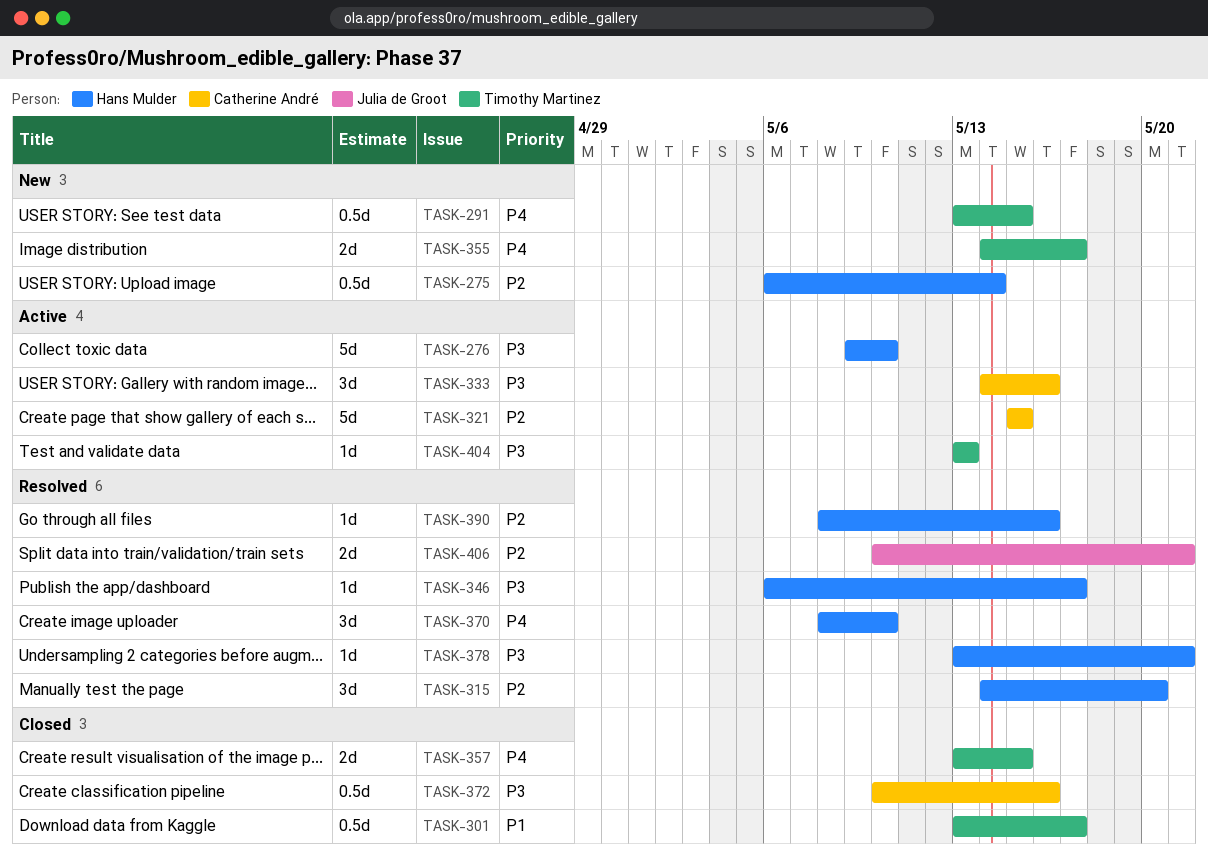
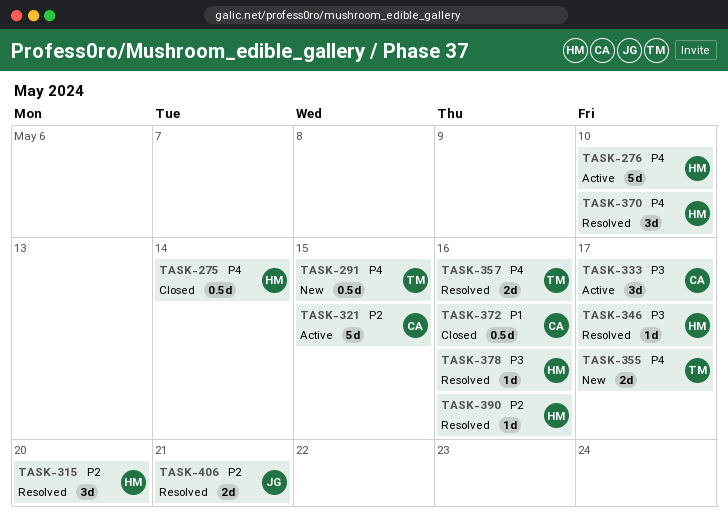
TASK-275, status: New -> Closed
TASK-275, priority: P2 -> P4
TASK-276, priority: P3 -> P4
TASK-301: present -> none
TASK-333, due: May 16 -> May 17
TASK-357, status: Closed -> Resolved
TASK-357, due: May 15 -> May 16
TASK-372, priority: P3 -> P1
TASK-378, due: May 21 -> May 16
TASK-404: present -> none

